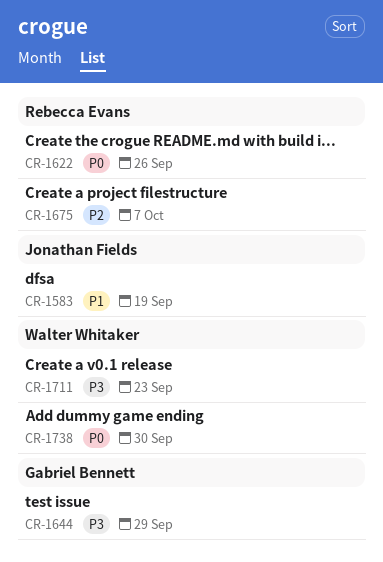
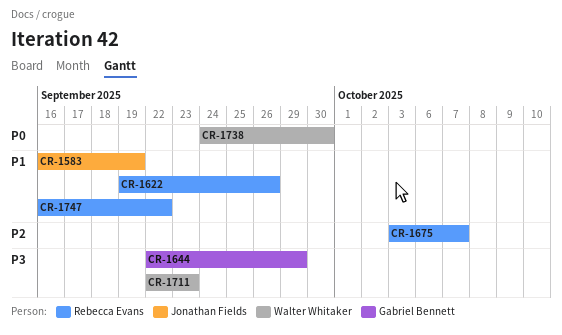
CR-1622, priority: P0 -> P1
CR-1747: none -> present

